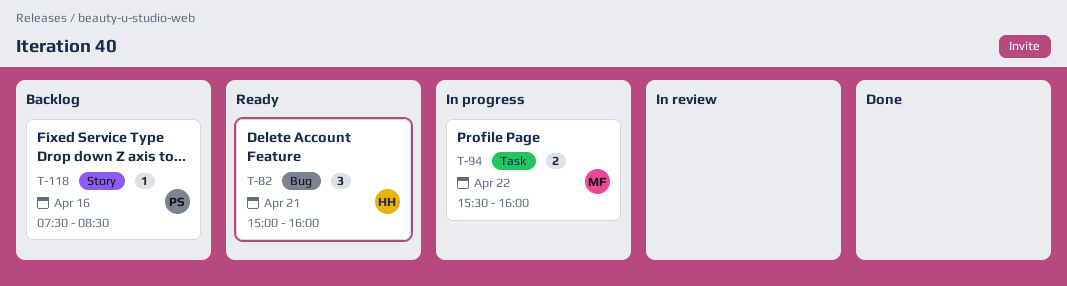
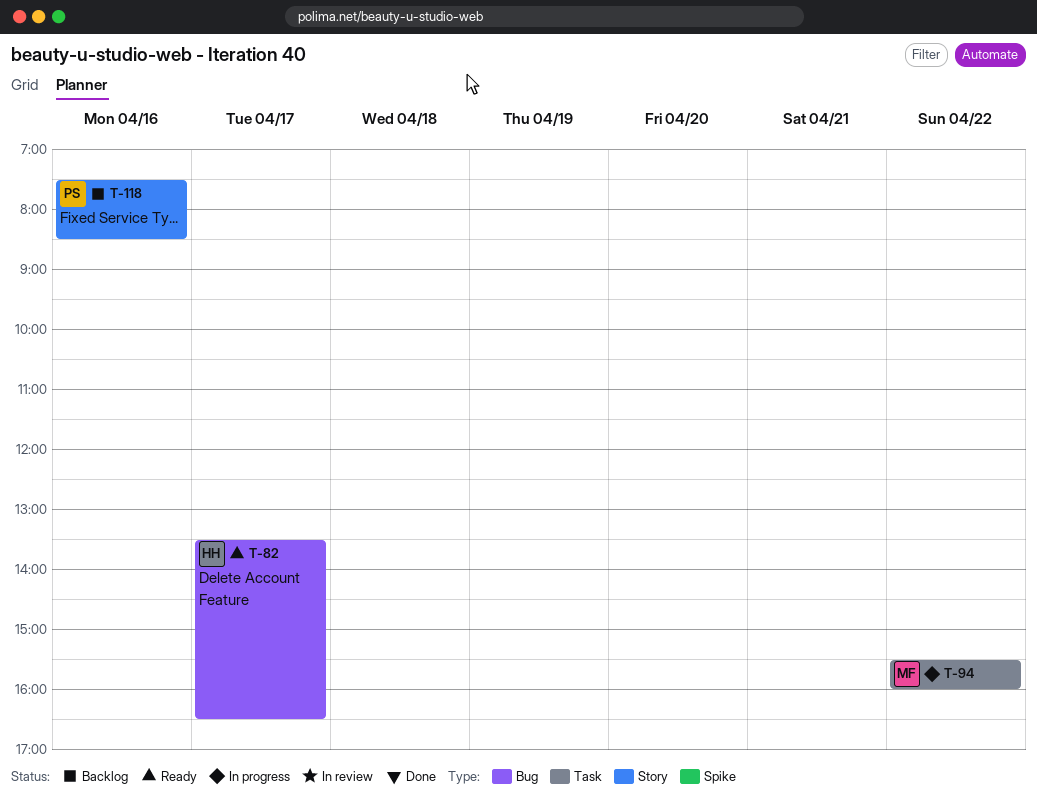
T-82, day: Apr 21 -> Apr 17
T-82, begins: 15:00 -> 13:30
T-82, ends: 16:00 -> 16:30

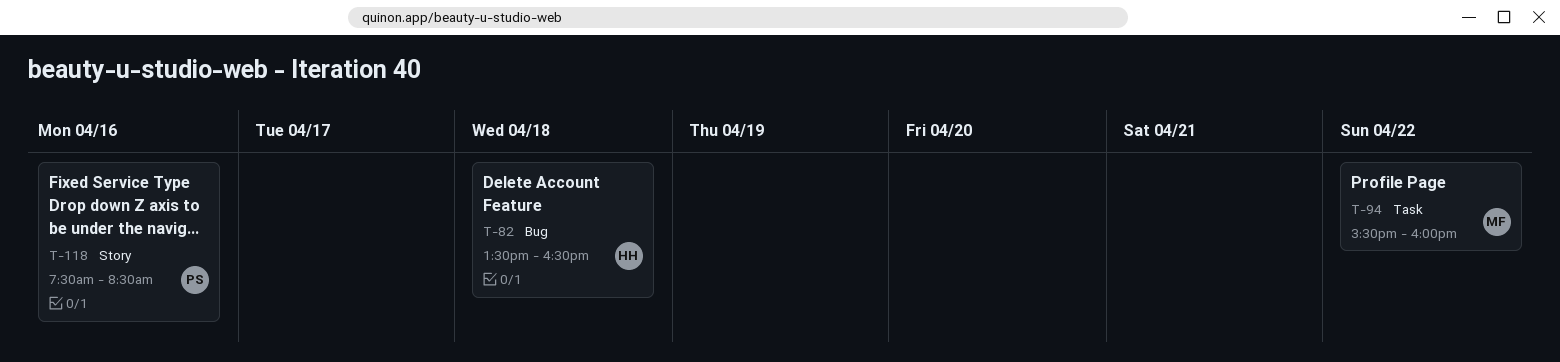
T-82, day: Apr 17 -> Apr 18

